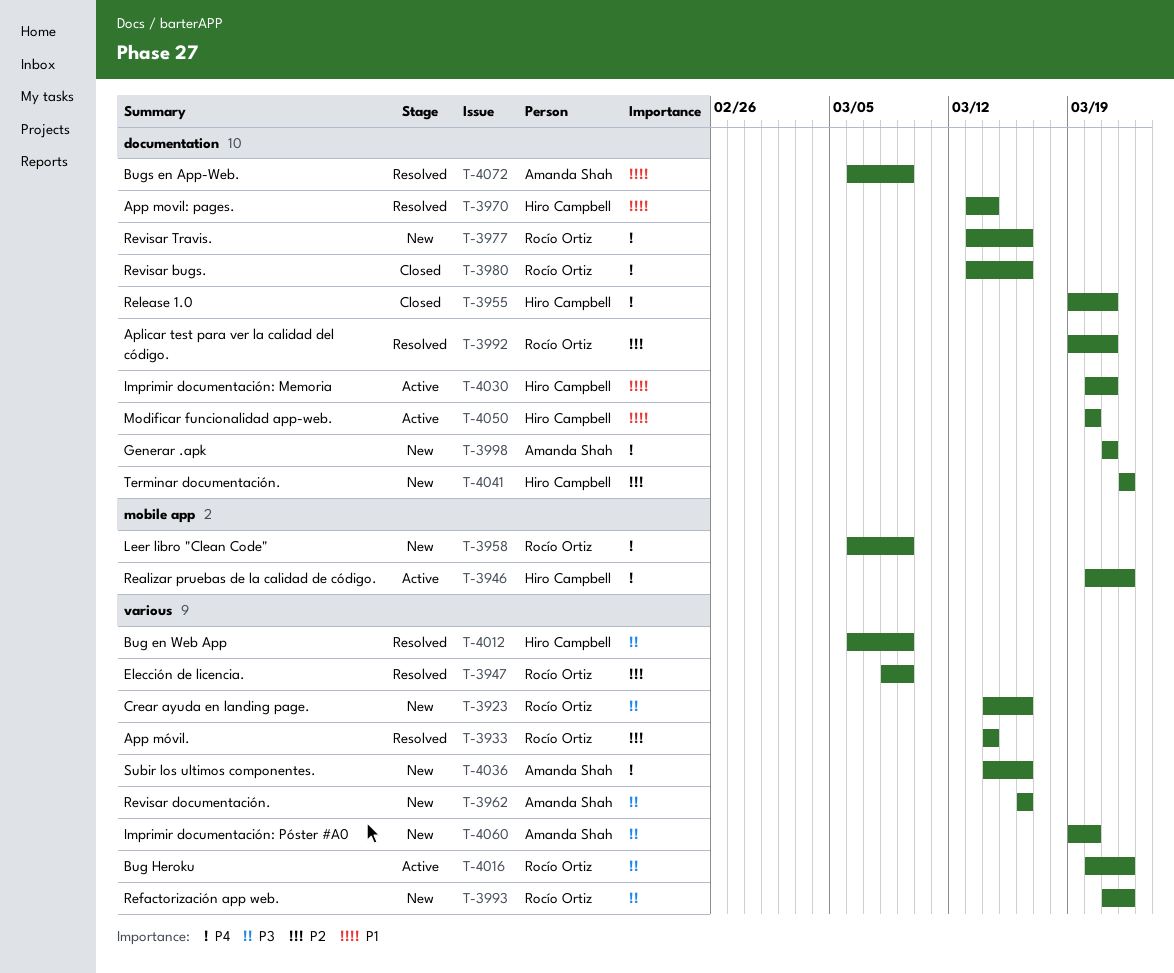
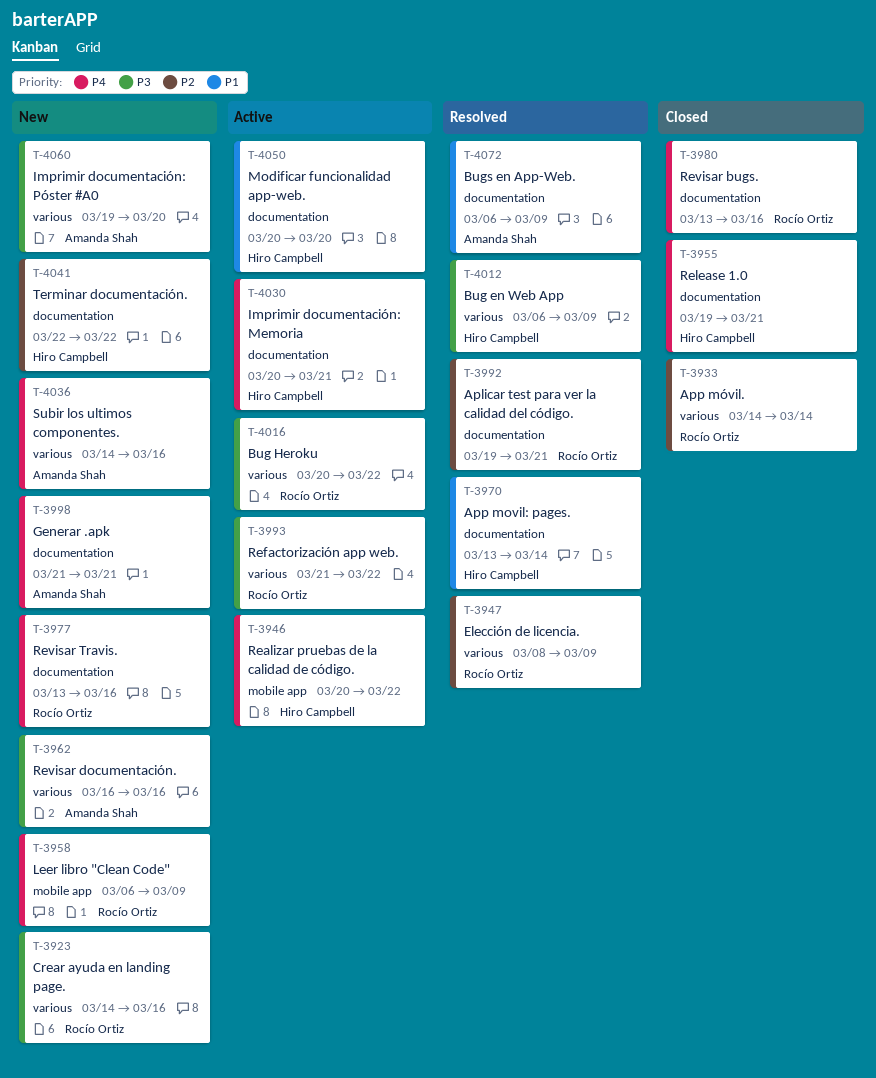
T-3933, status: Resolved -> Closed
T-3993, status: New -> Active
T-4030, priority: P1 -> P4

